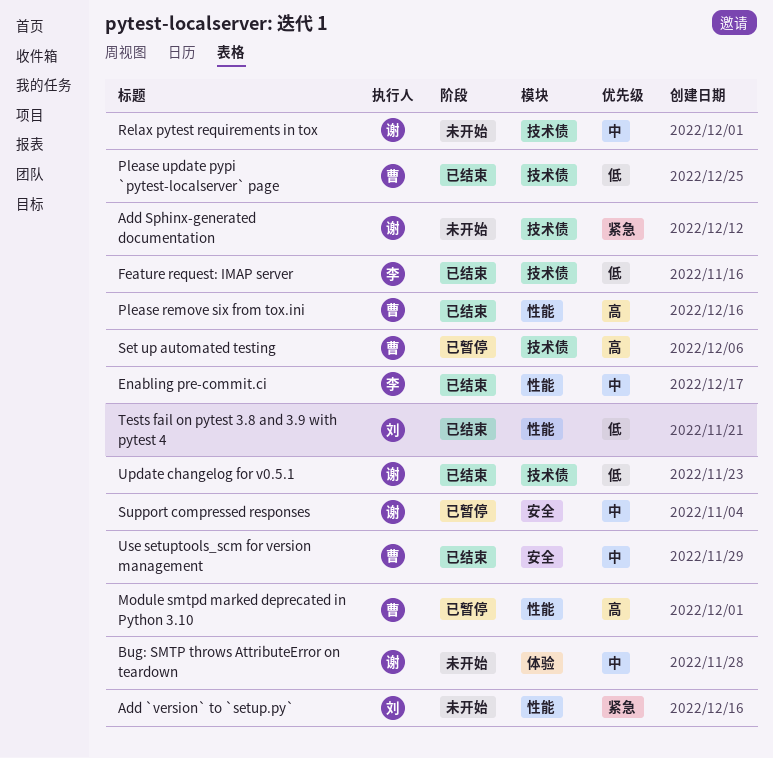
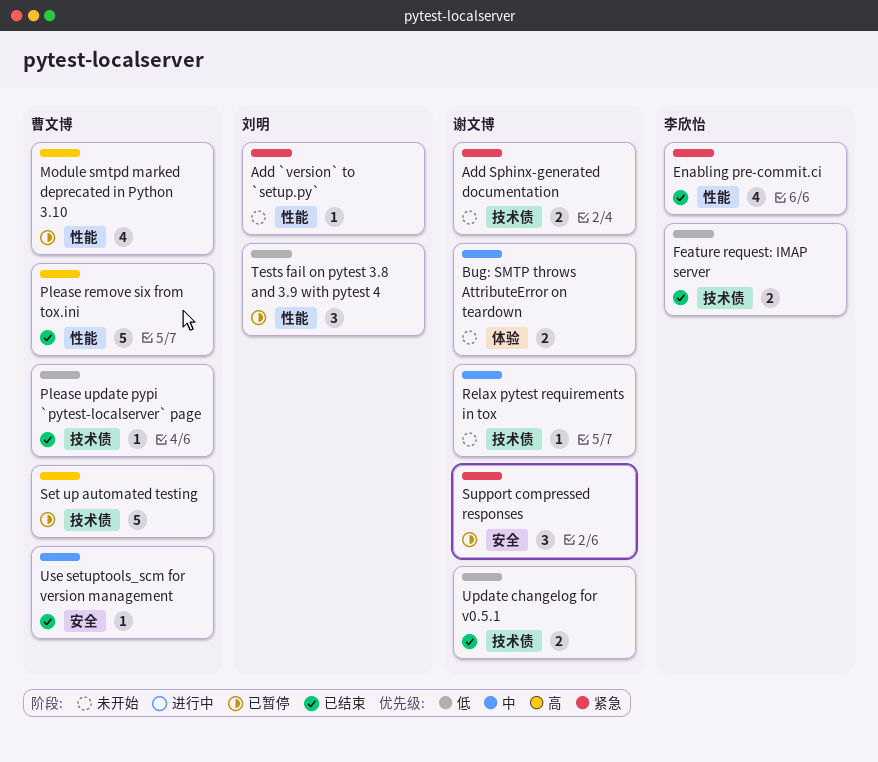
Enabling pre-commit.ci, priority: 中 -> 紧急
Support compressed responses, priority: 中 -> 紧急
Tests fail on pytest 3.8 and 3.9 with pytest 4, status: 已结束 -> 已暂停

